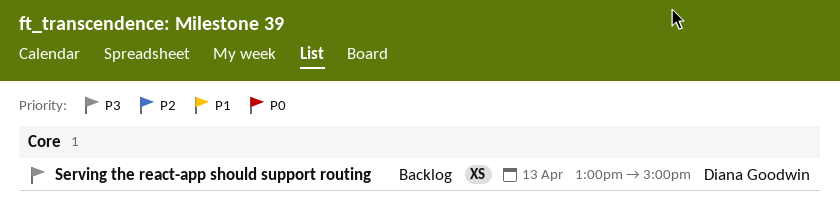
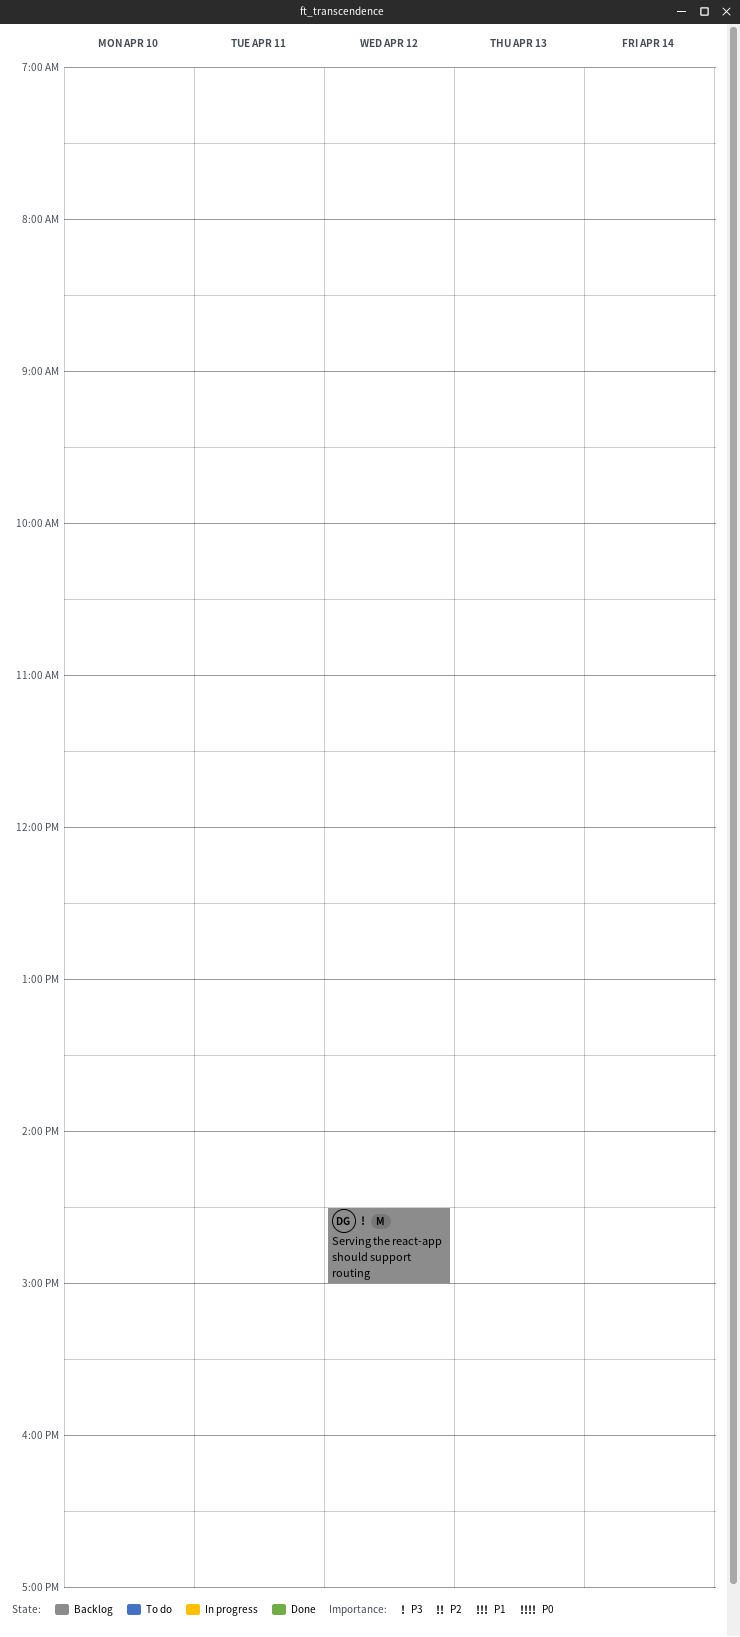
Serving the react-app should support routing, estimate: XS -> M
Serving the react-app should support routing, day: Apr 13 -> Apr 12
Serving the react-app should support routing, begins: 13:00 -> 14:30

